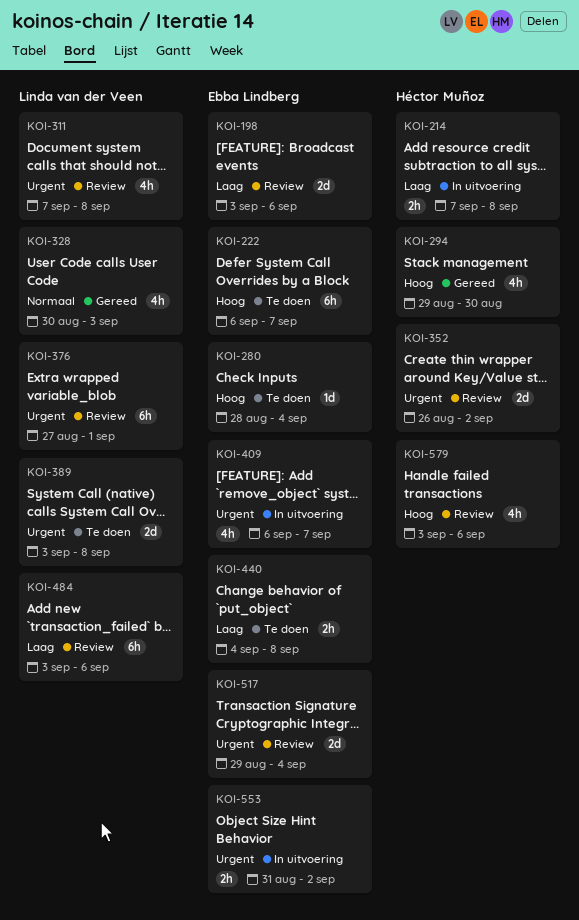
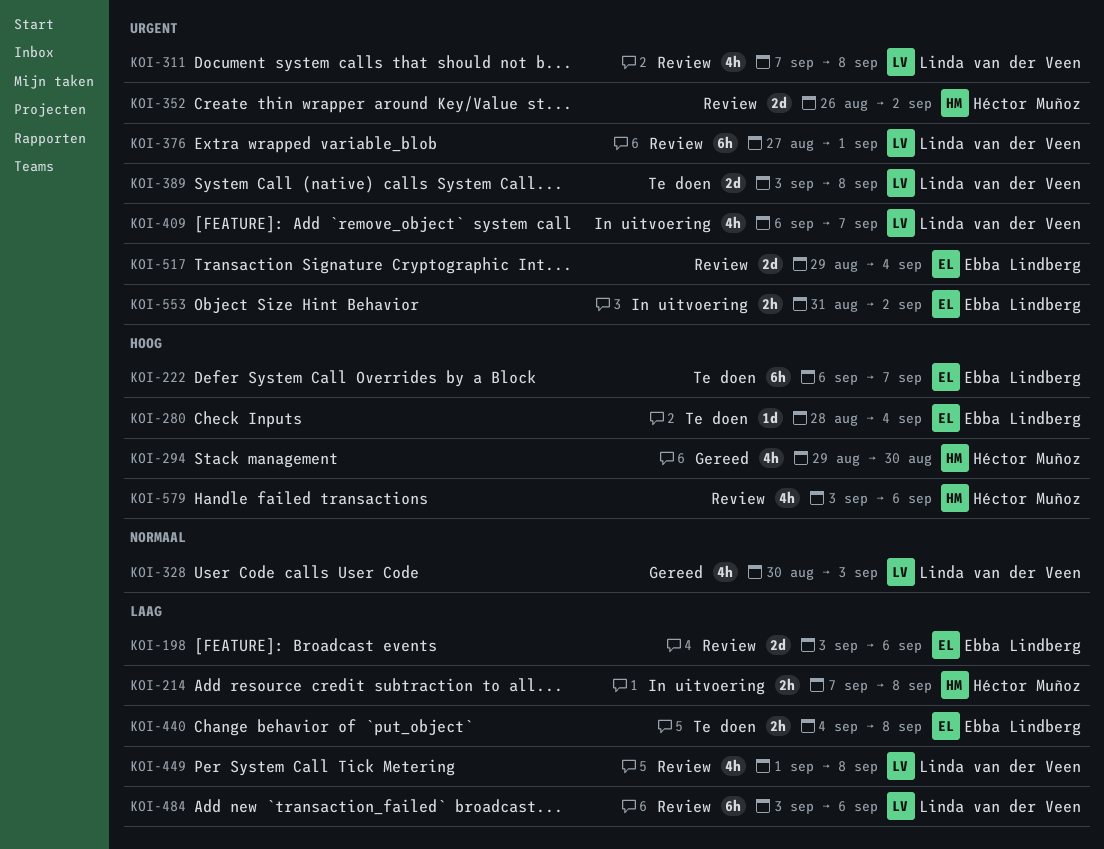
KOI-409, owner: Ebba Lindberg -> Linda van der Veen
KOI-449: none -> present

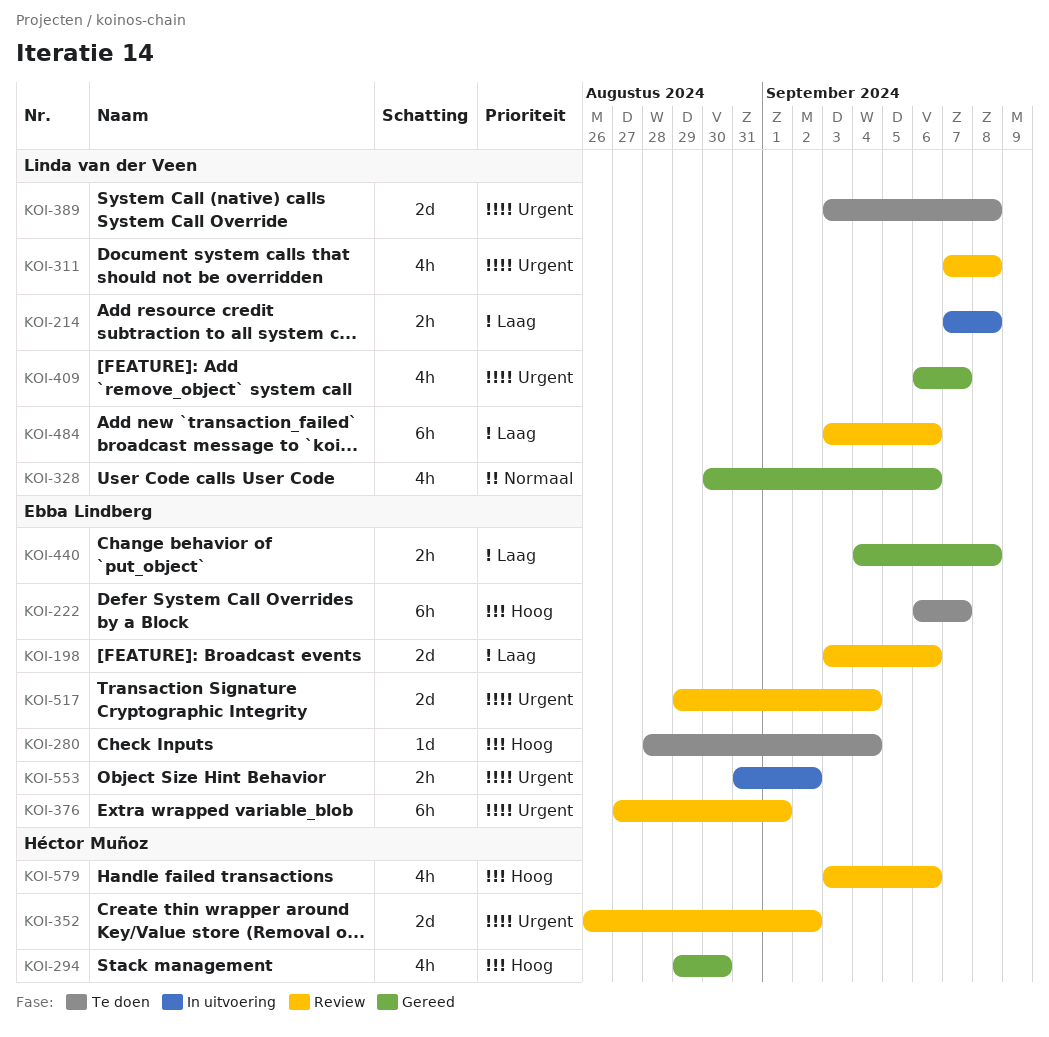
KOI-214, owner: Héctor Muñoz -> Linda van der Veen
KOI-328, due: Sep 3 -> Sep 6
KOI-376, owner: Linda van der Veen -> Ebba Lindberg
KOI-409, status: In uitvoering -> Gereed
KOI-440, status: Te doen -> Gereed
KOI-449: present -> none

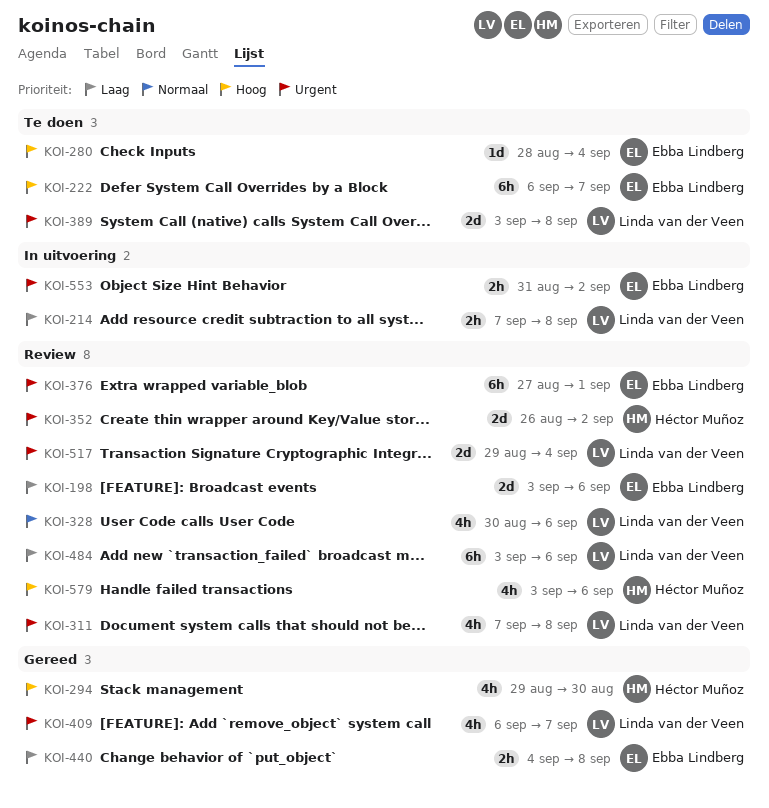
KOI-328, status: Gereed -> Review
KOI-517, owner: Ebba Lindberg -> Linda van der Veen

